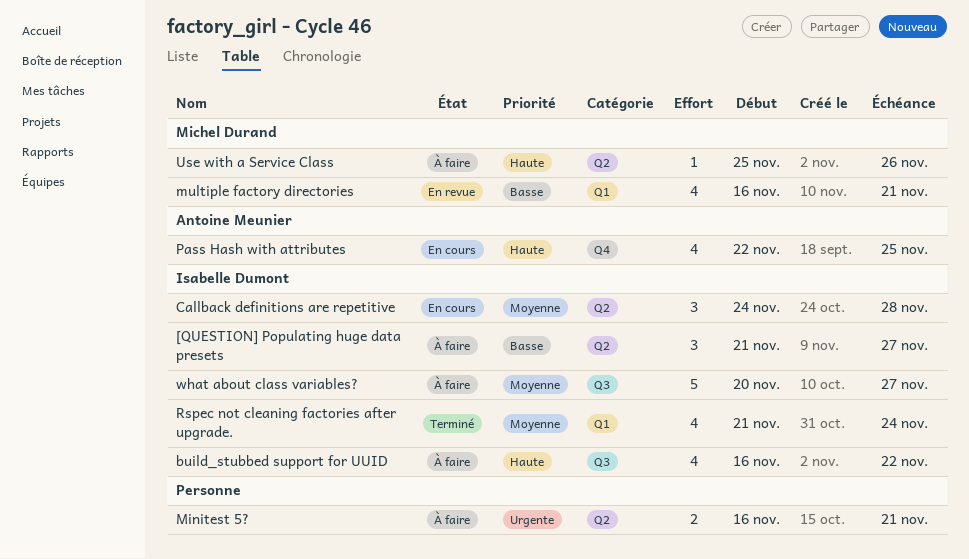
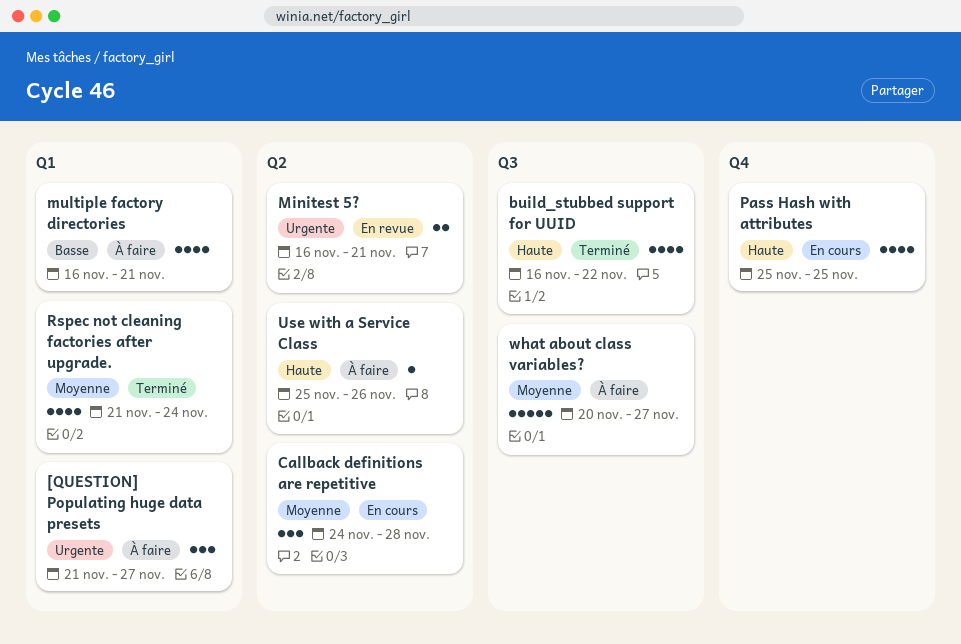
[QUESTION] Populating huge data presets, priority: Basse -> Urgente
[QUESTION] Populating huge data presets, label: Q2 -> Q1
build_stubbed support for UUID, status: À faire -> Terminé
Minitest 5?, status: À faire -> En revue
multiple factory directories, status: En revue -> À faire
Pass Hash with attributes, start: Nov 22 -> Nov 25

